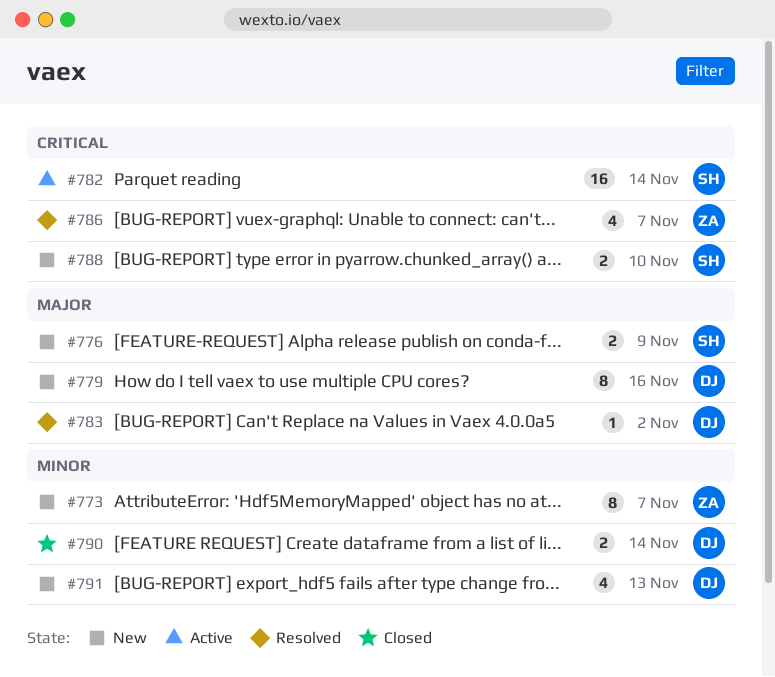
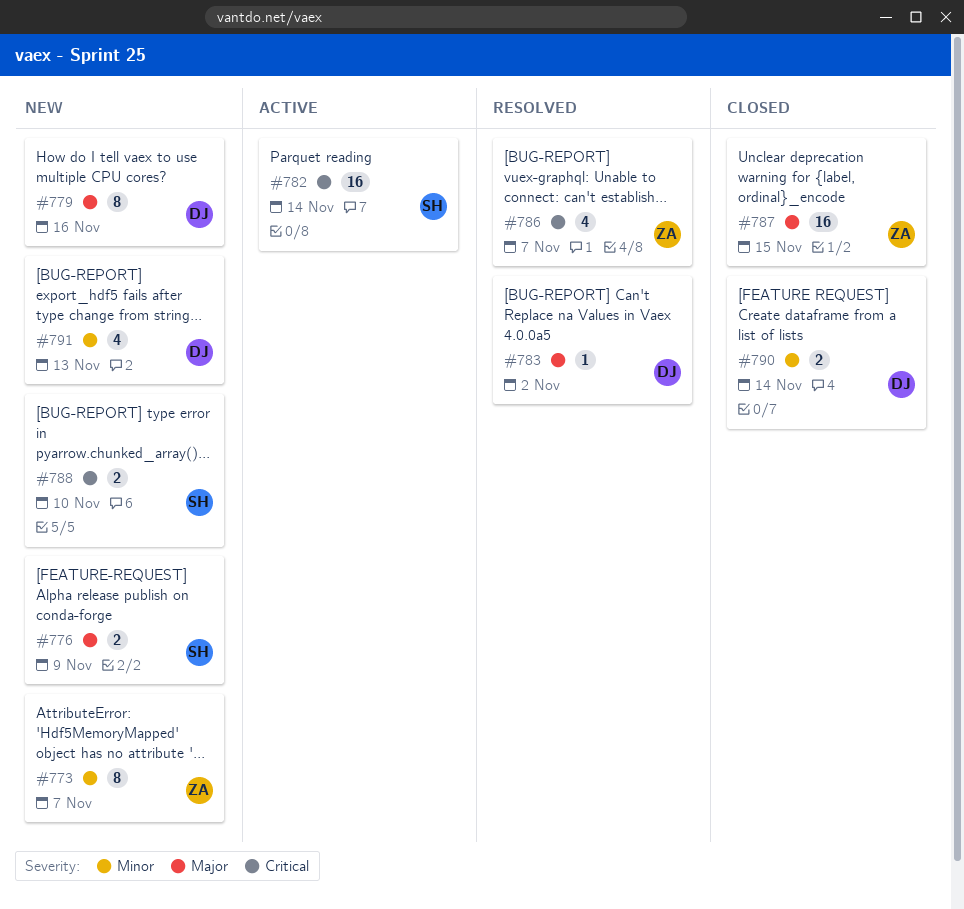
#787: none -> present

